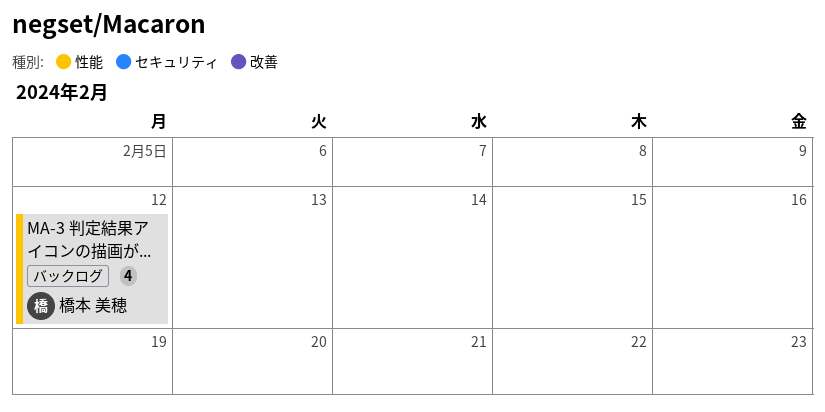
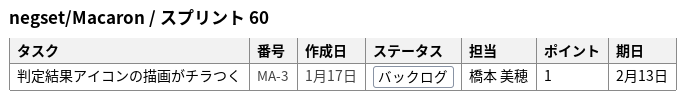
MA-3, estimate: 4 -> 1
MA-3, due: Feb 12 -> Feb 13

